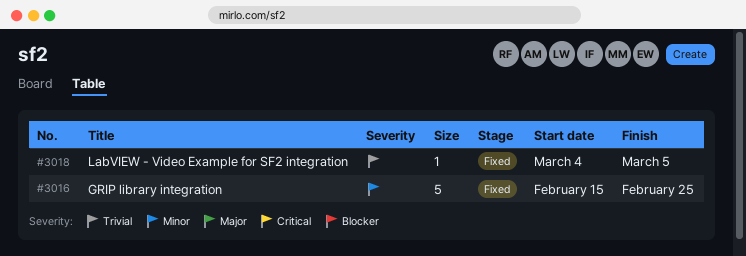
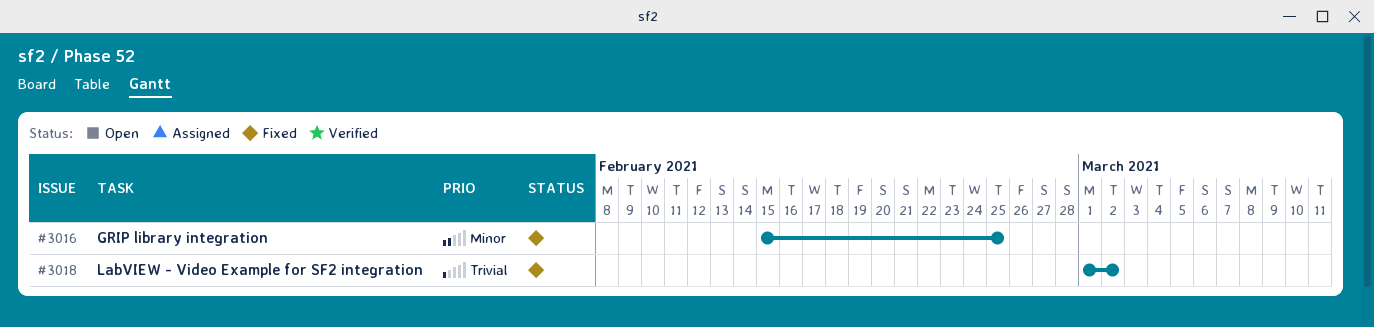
#3018, start: Mar 4 -> Mar 1
#3018, due: Mar 5 -> Mar 2

